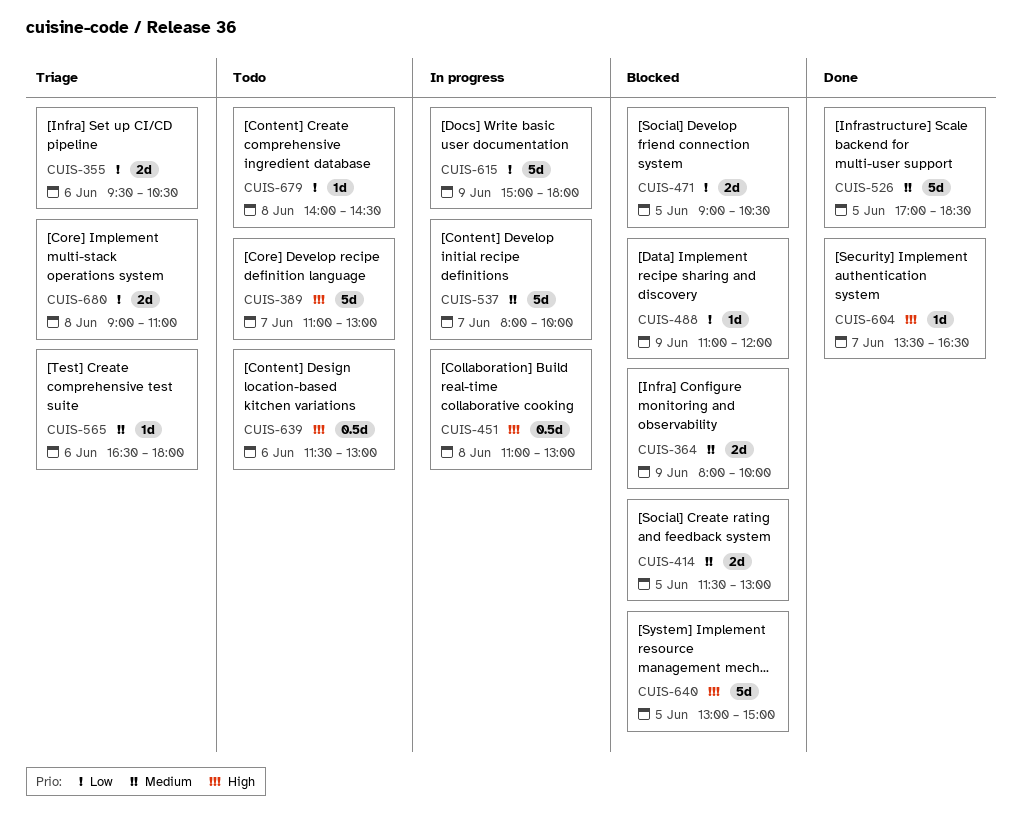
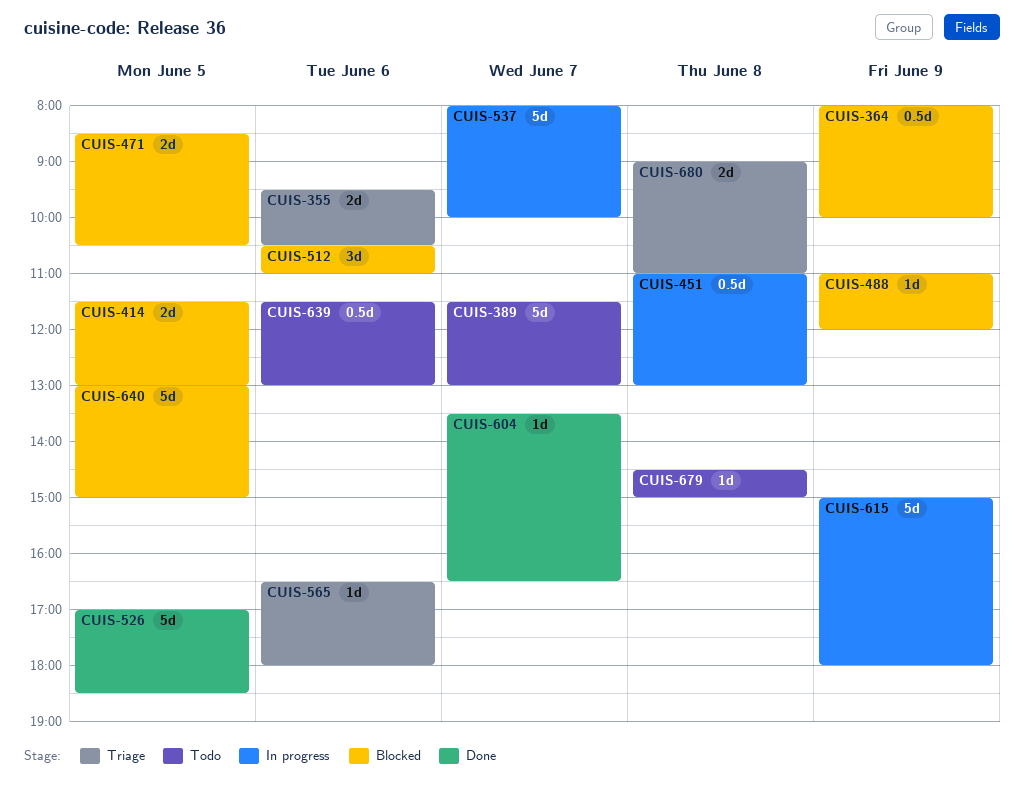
CUIS-364, estimate: 2d -> 0.5d
CUIS-389, begins: 11:00 -> 11:30
CUIS-471, begins: 09:00 -> 08:30
CUIS-512: none -> present
CUIS-679, begins: 14:00 -> 14:30
CUIS-679, ends: 14:30 -> 15:00

